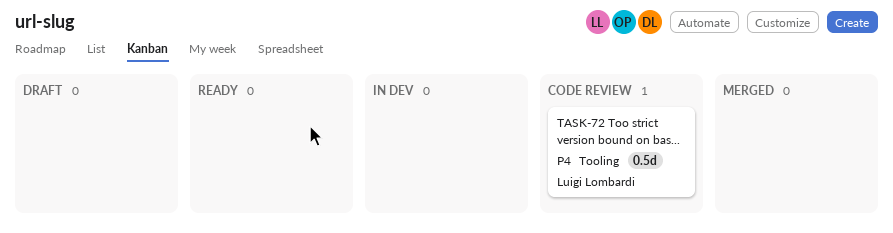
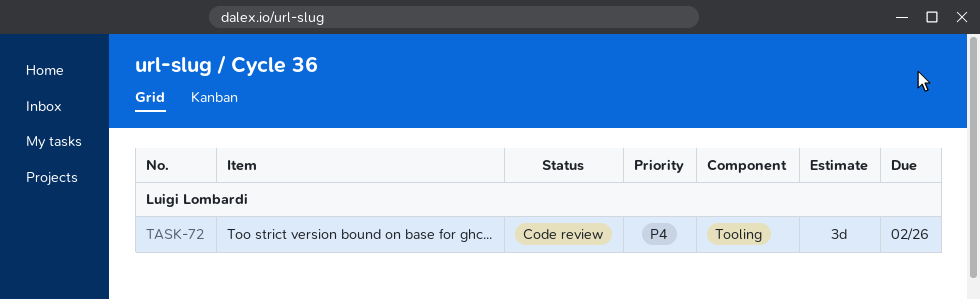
TASK-72, estimate: 0.5d -> 3d

